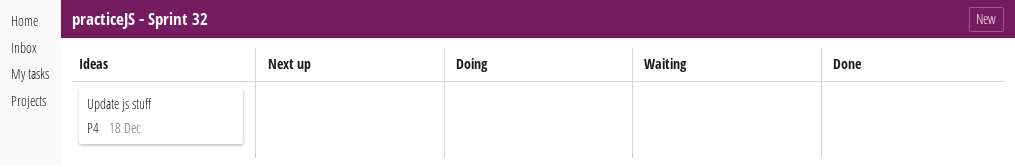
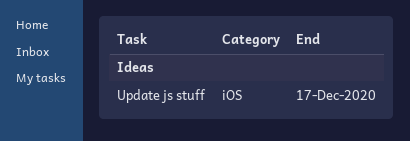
Update js stuff, due: Dec 18 -> Dec 17

